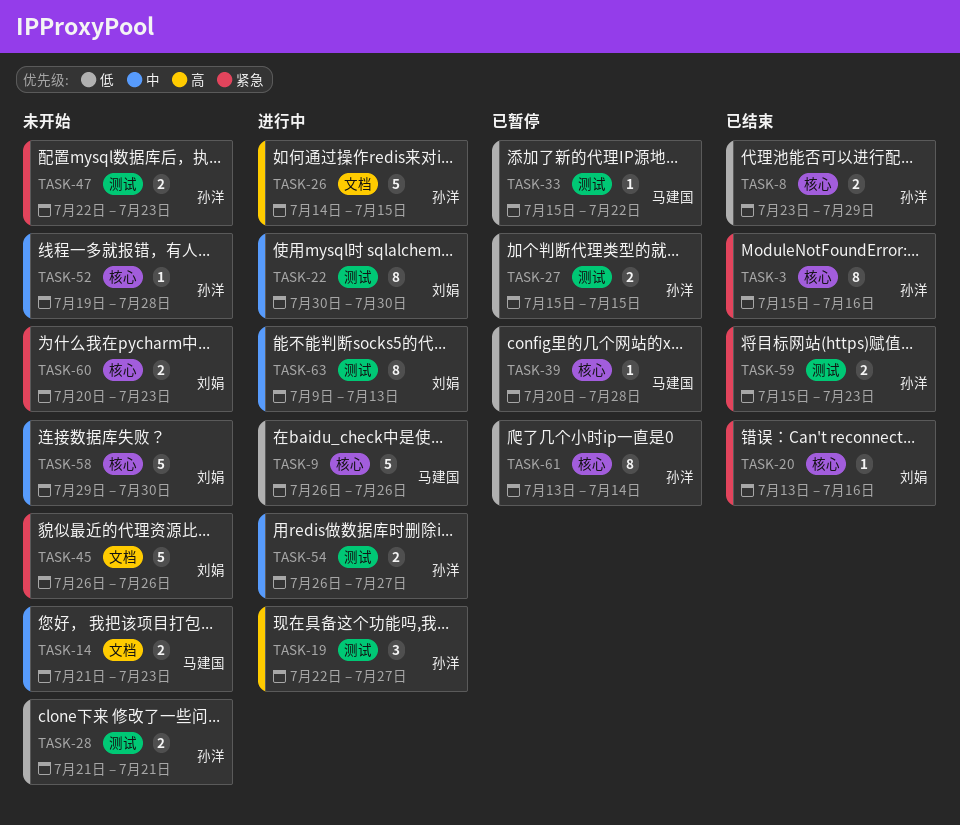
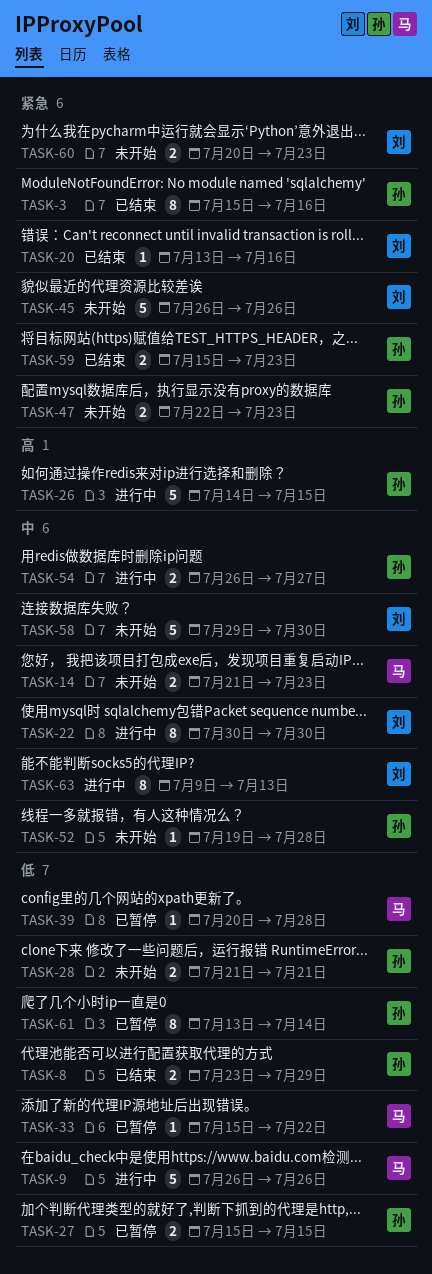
TASK-19: present -> none

